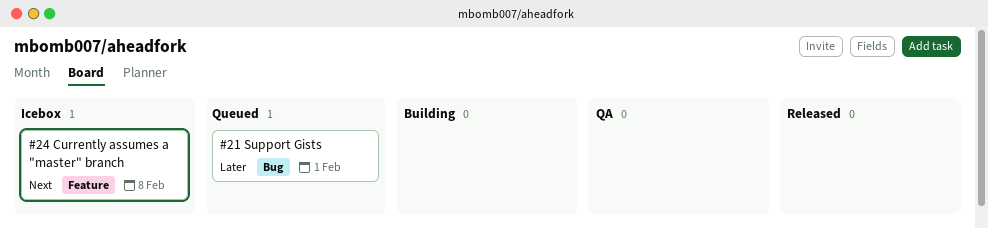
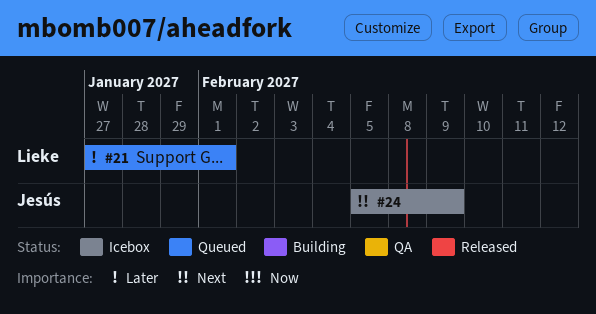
#24, due: Feb 8 -> Feb 9

